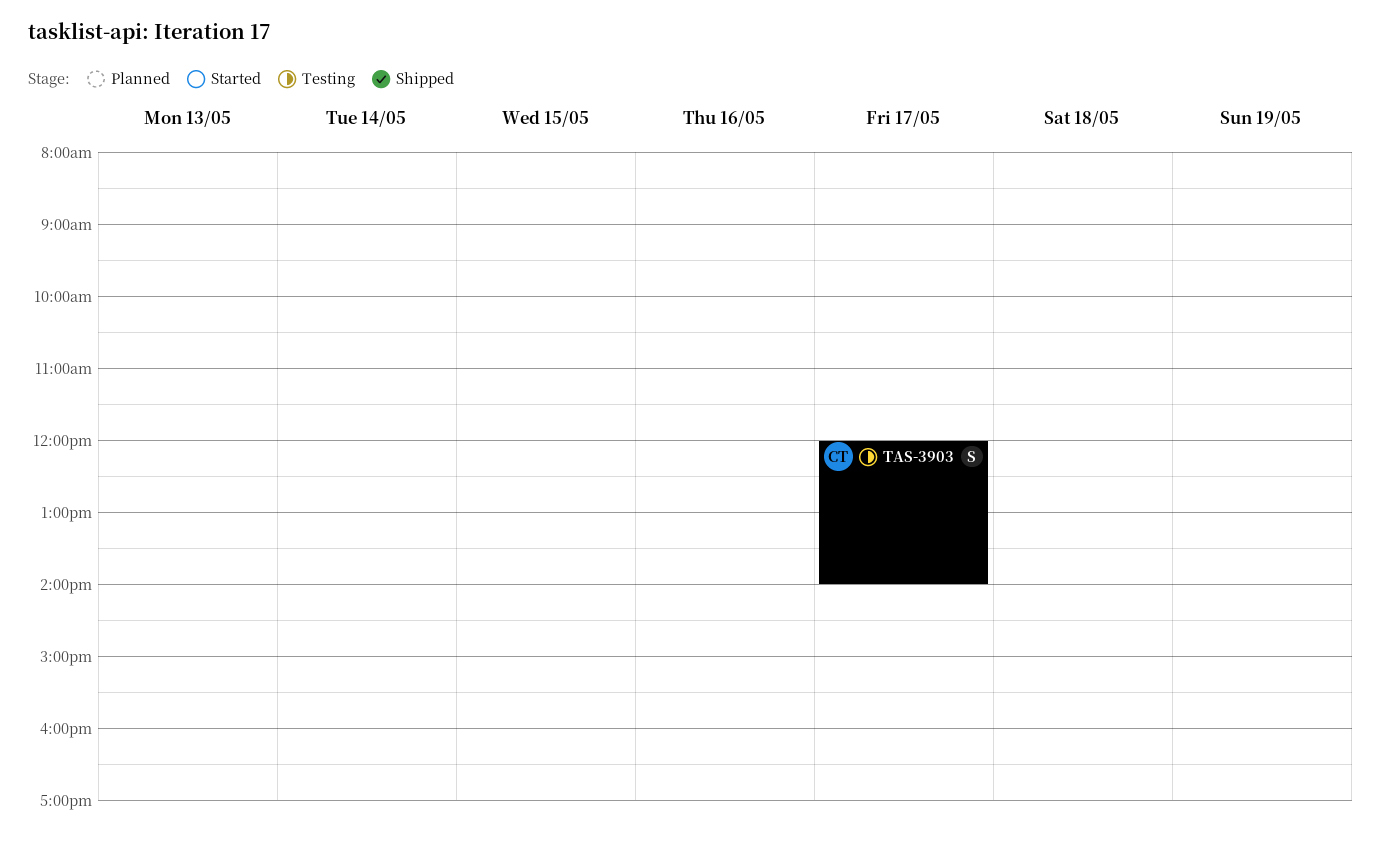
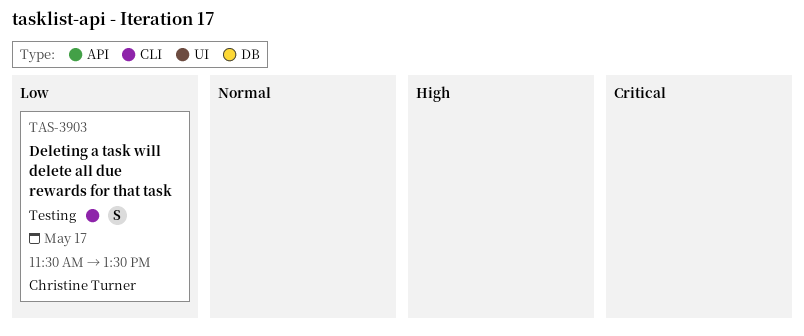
TAS-3903, begins: 12:00 -> 11:30
TAS-3903, ends: 14:00 -> 13:30

